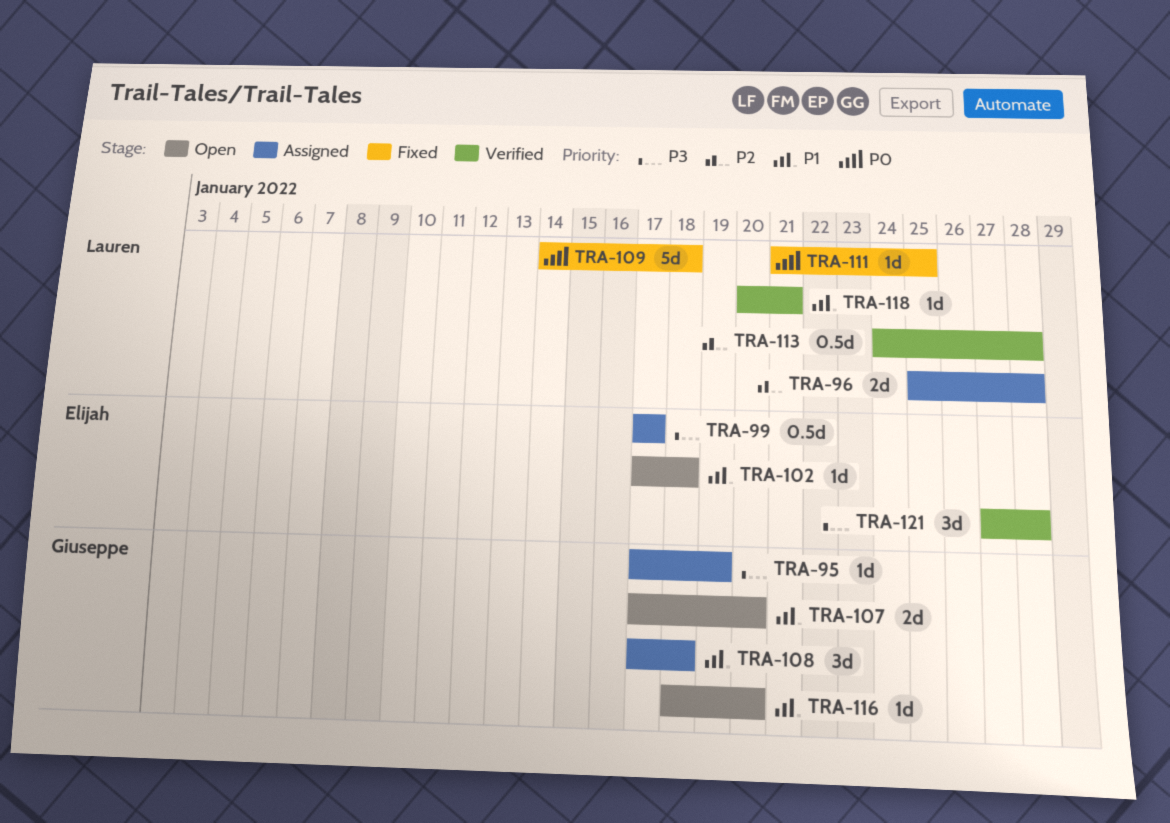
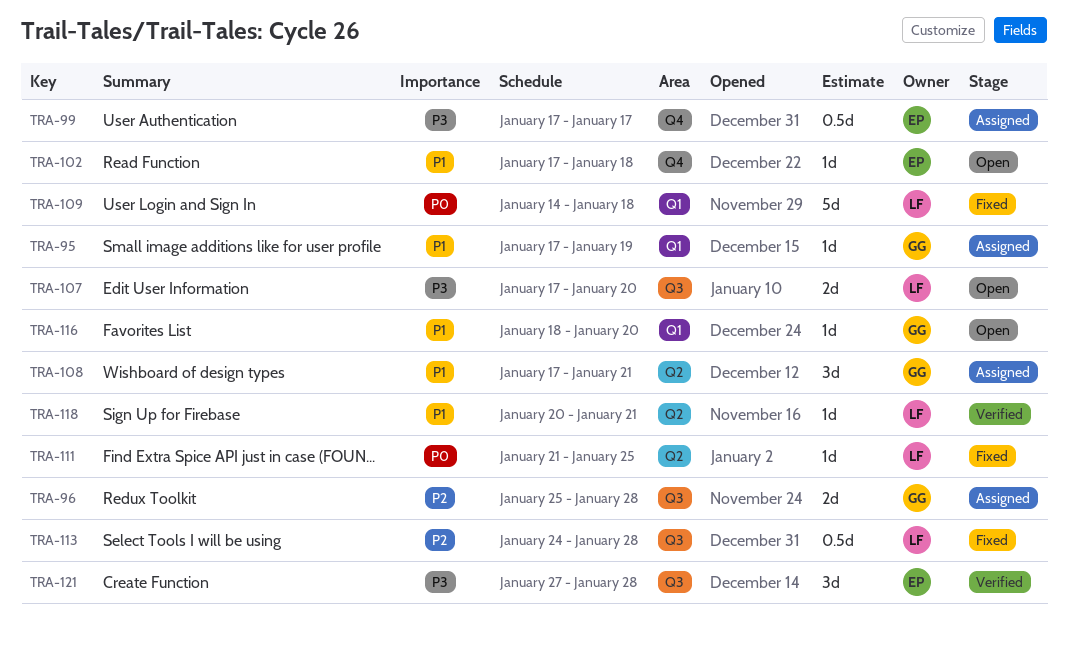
TRA-95, priority: P3 -> P1
TRA-96, owner: Lauren -> Giuseppe
TRA-107, owner: Giuseppe -> Lauren
TRA-107, priority: P1 -> P3
TRA-108, due: Jan 18 -> Jan 21
TRA-113, status: Verified -> Fixed

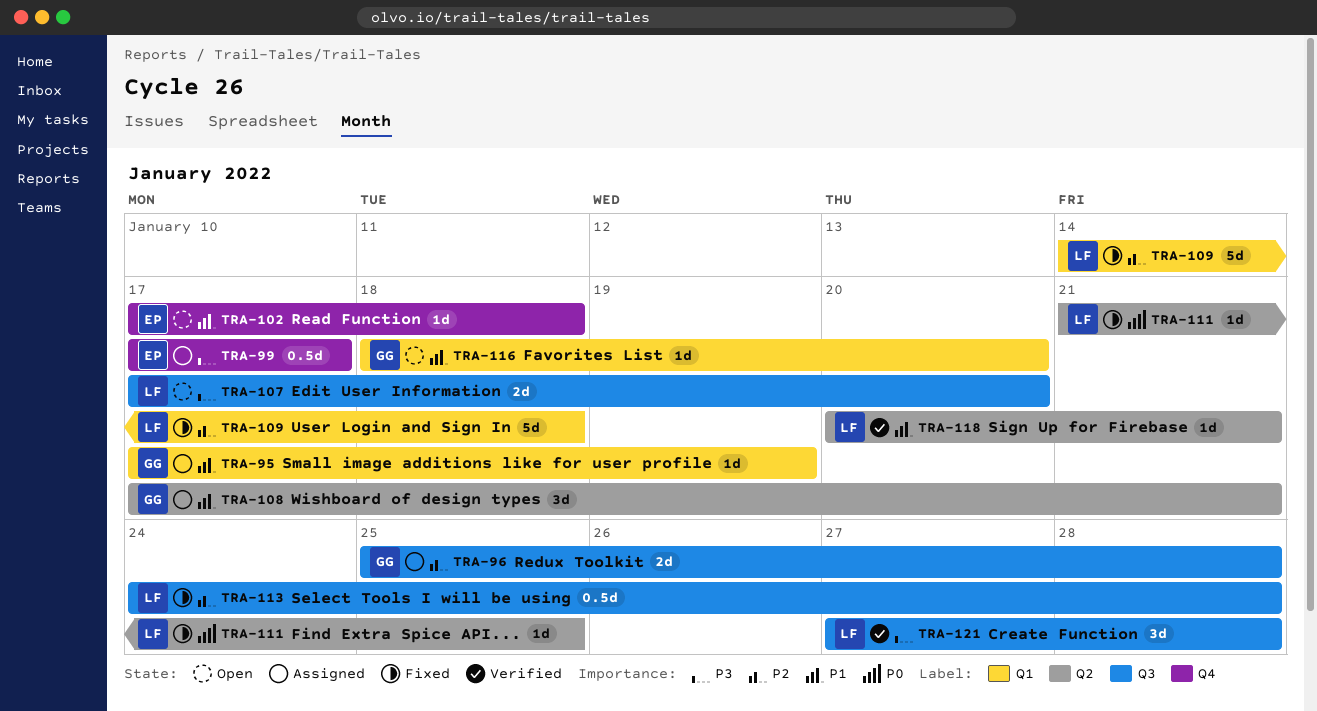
TRA-109, priority: P0 -> P2
TRA-121, owner: EP -> LF

